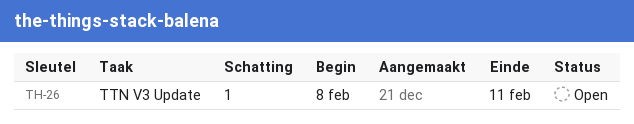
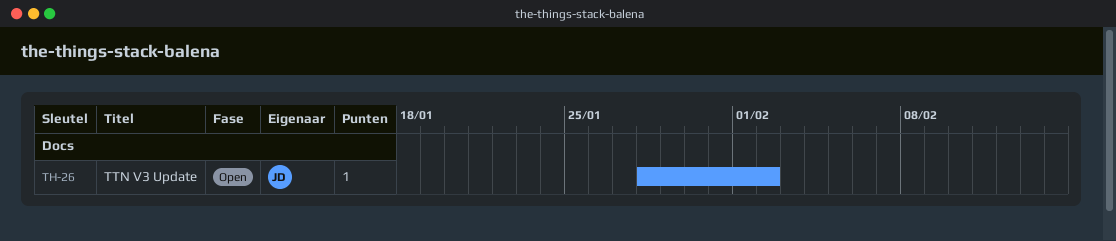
TH-26, start: Feb 8 -> Jan 28
TH-26, due: Feb 11 -> Feb 2

